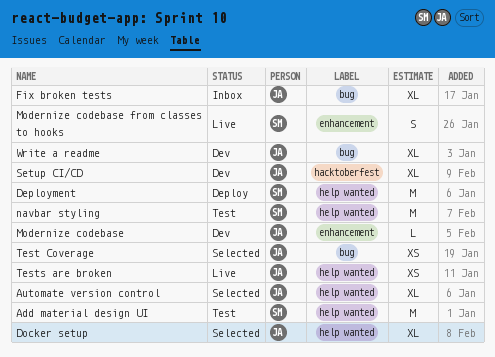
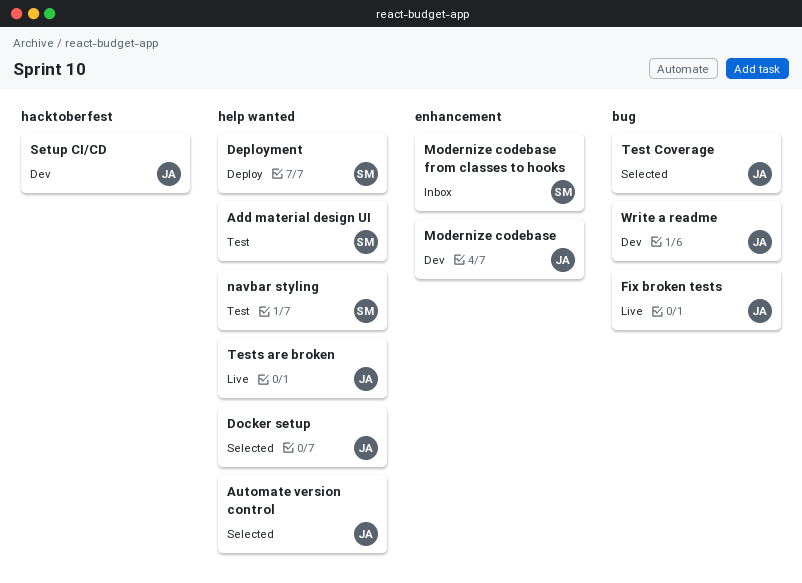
Fix broken tests, status: Inbox -> Live
Modernize codebase from classes to hooks, status: Live -> Inbox

